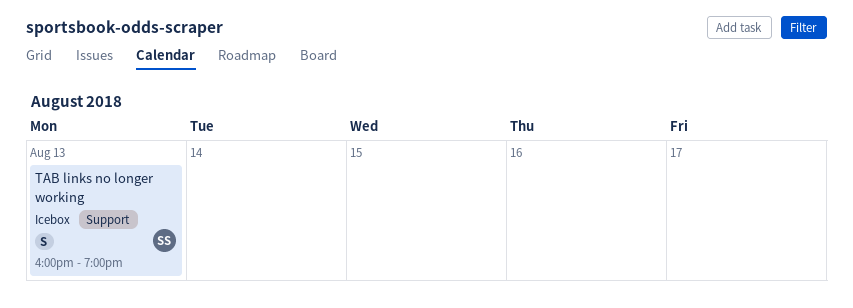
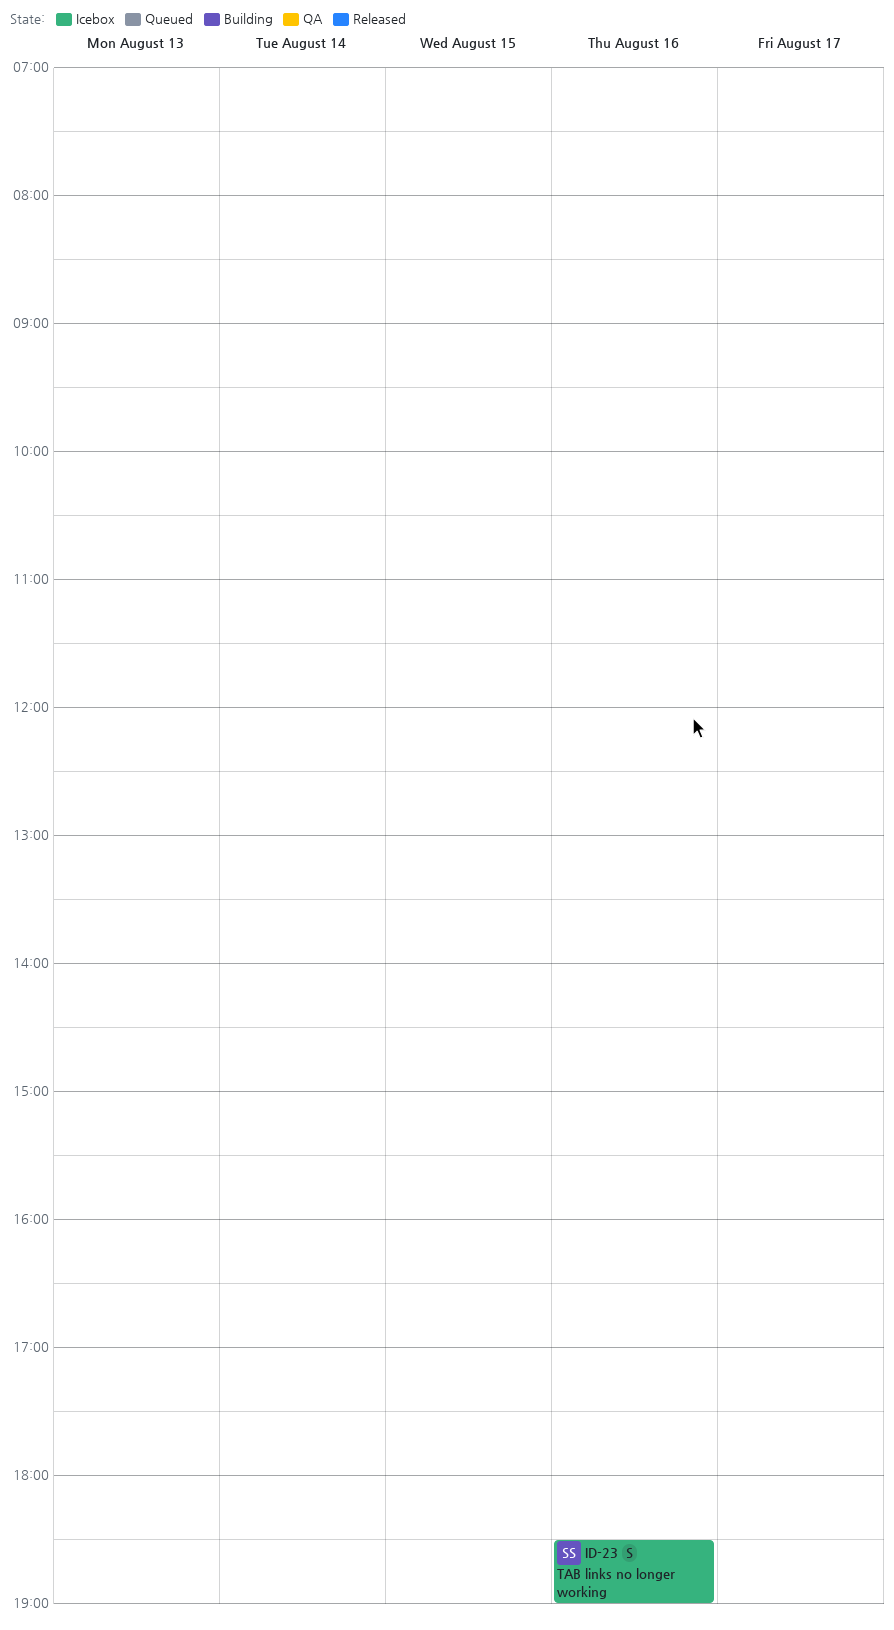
TAB links no longer working, day: Aug 13 -> Aug 16
TAB links no longer working, begins: 16:00 -> 18:30

